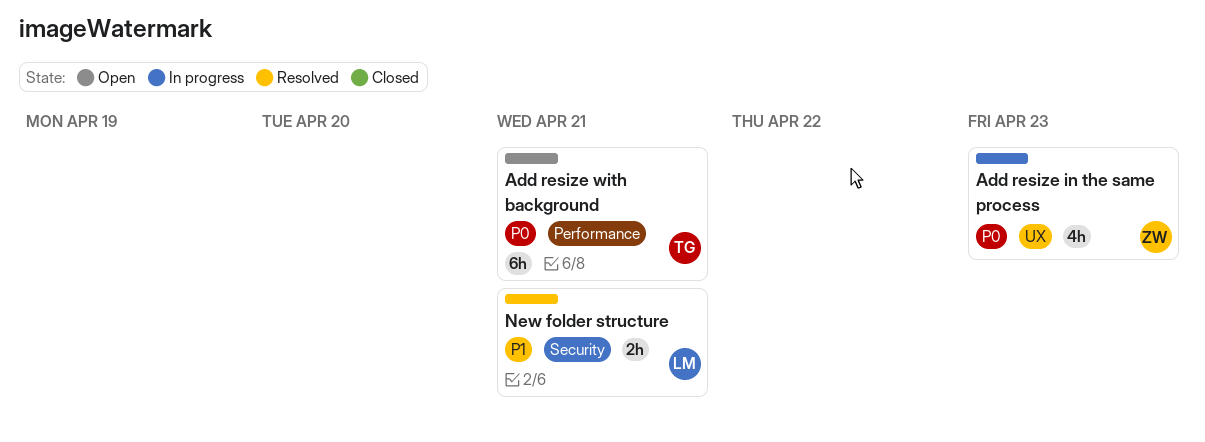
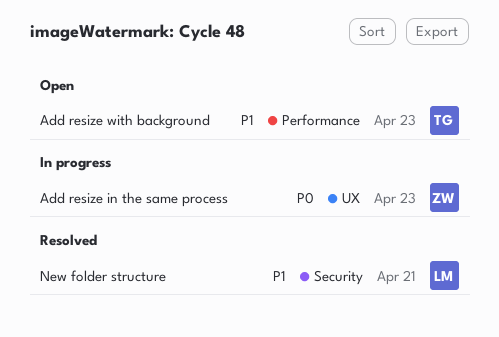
Add resize with background, priority: P0 -> P1
Add resize with background, due: Apr 21 -> Apr 23

